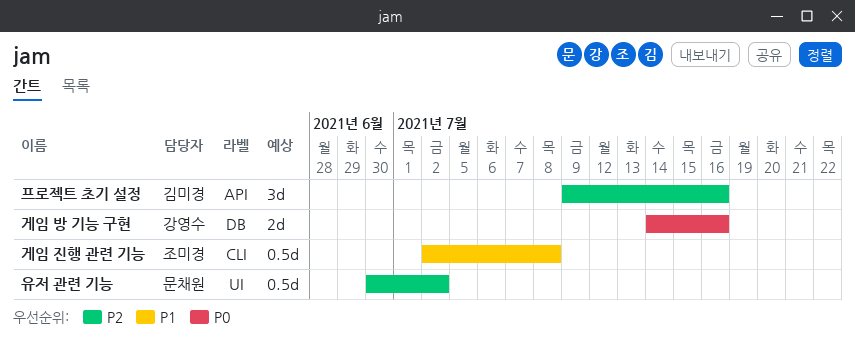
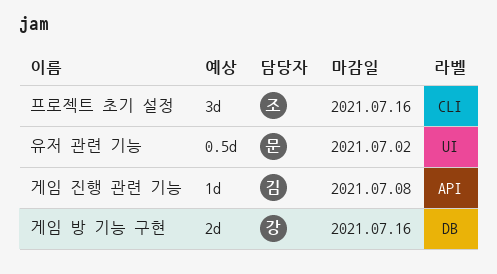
게임 진행 관련 기능, owner: 조미경 -> 김미경
게임 진행 관련 기능, label: CLI -> API
게임 진행 관련 기능, estimate: 0.5d -> 1d
프로젝트 초기 설정, owner: 김미경 -> 조미경
프로젝트 초기 설정, label: API -> CLI

